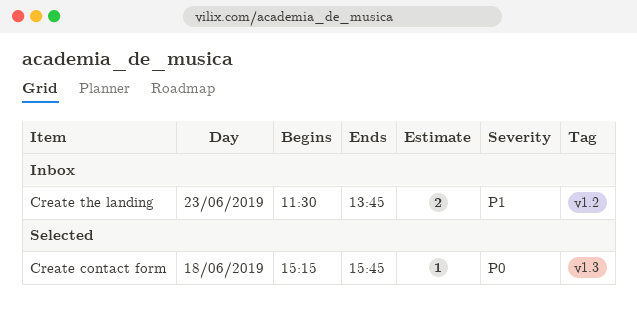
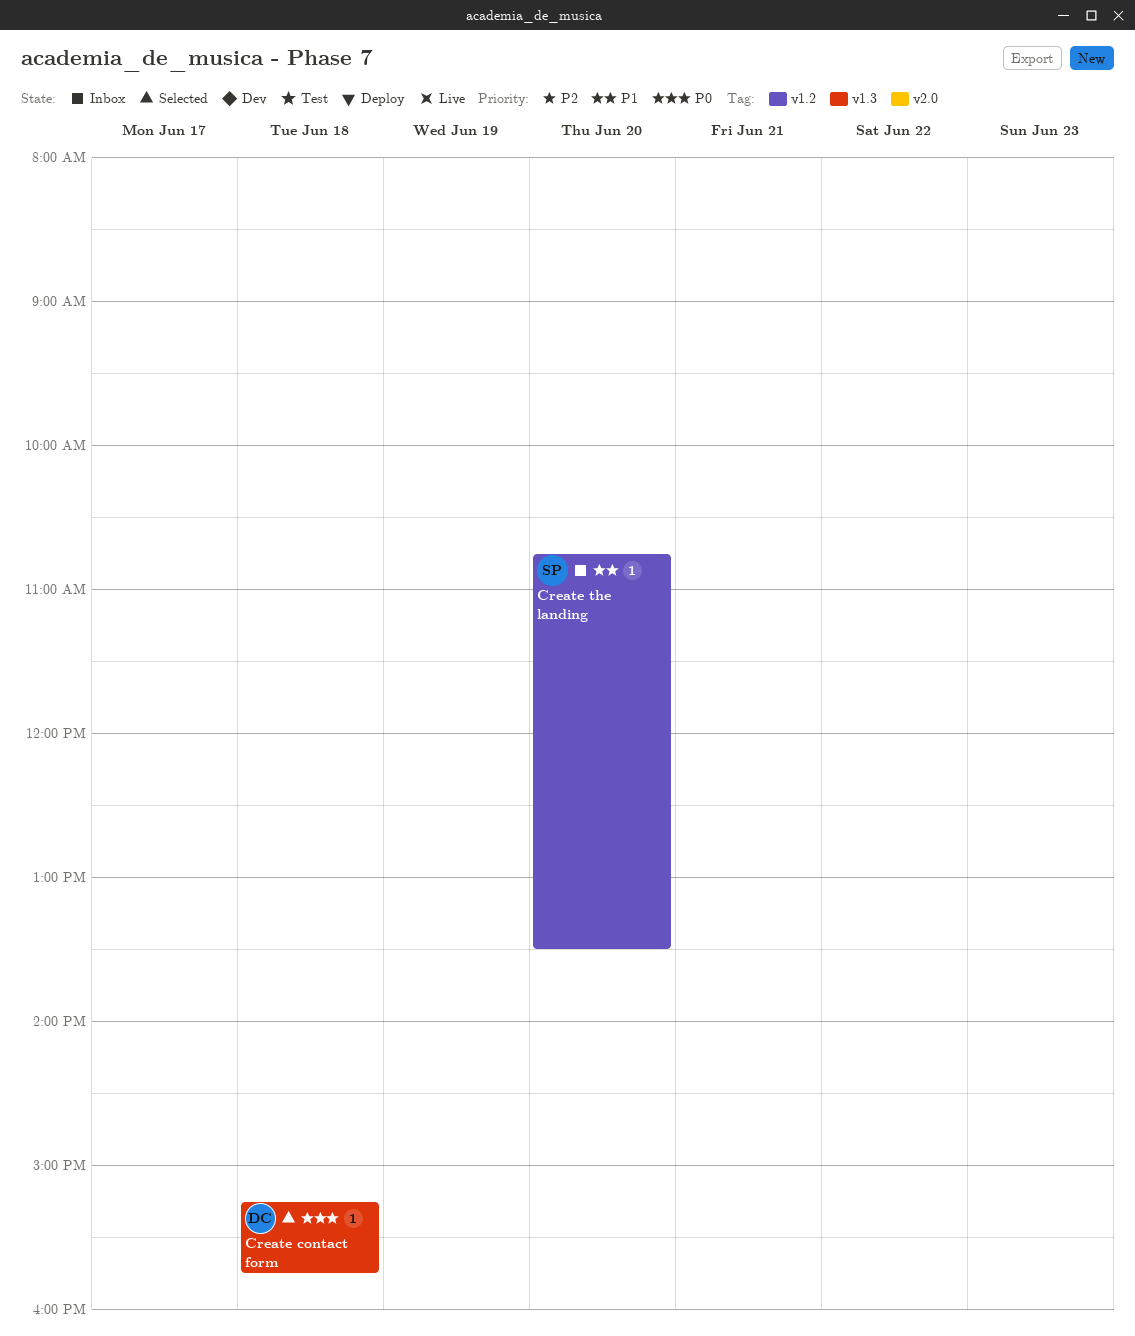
Create the landing, estimate: 2 -> 1
Create the landing, day: Jun 23 -> Jun 20
Create the landing, begins: 11:30 -> 10:45
Create the landing, ends: 13:45 -> 13:30

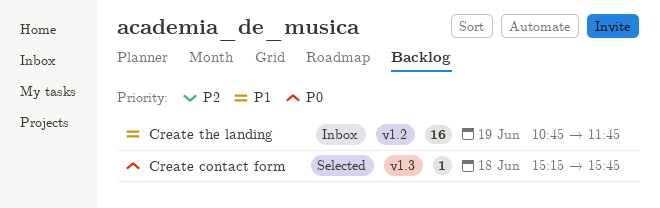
Create the landing, estimate: 1 -> 16
Create the landing, day: Jun 20 -> Jun 19
Create the landing, ends: 13:30 -> 11:45

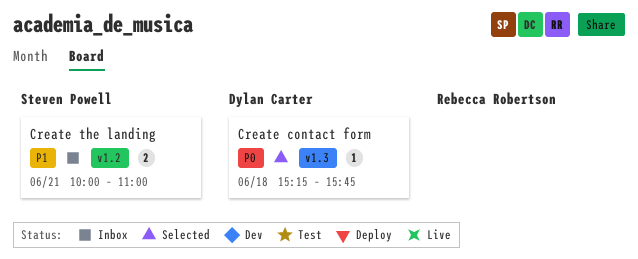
Create the landing, estimate: 16 -> 2
Create the landing, day: Jun 19 -> Jun 21
Create the landing, begins: 10:45 -> 10:00
Create the landing, ends: 11:45 -> 11:00

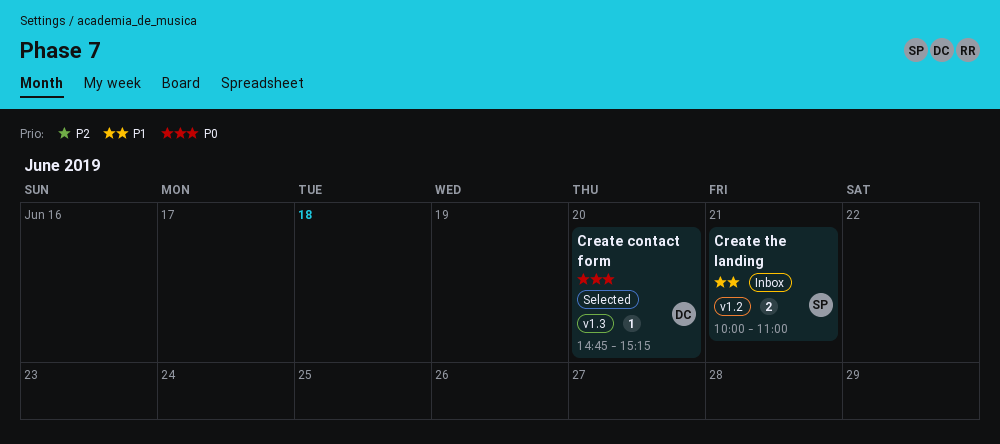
Create contact form, day: Jun 18 -> Jun 20
Create contact form, begins: 15:15 -> 14:45
Create contact form, ends: 15:45 -> 15:15

